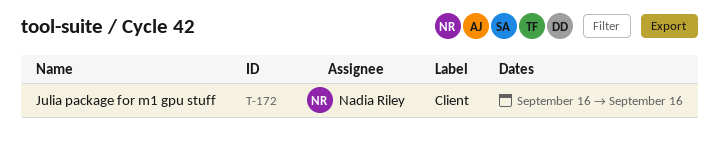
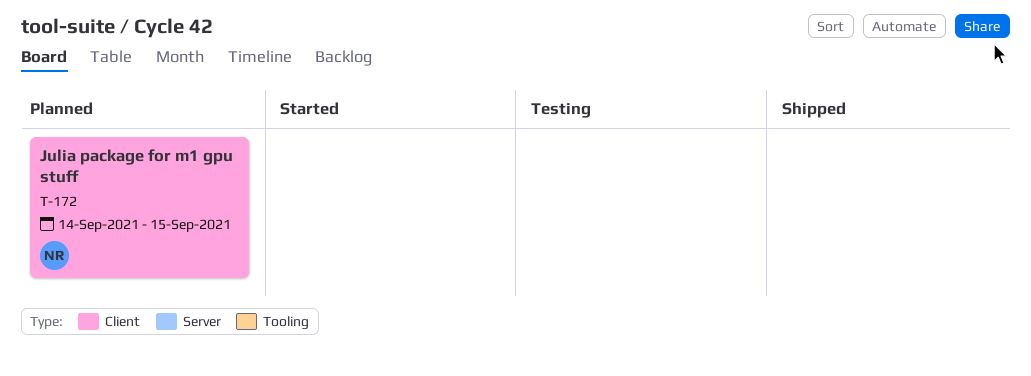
T-172, start: Sep 16 -> Sep 14
T-172, due: Sep 16 -> Sep 15

